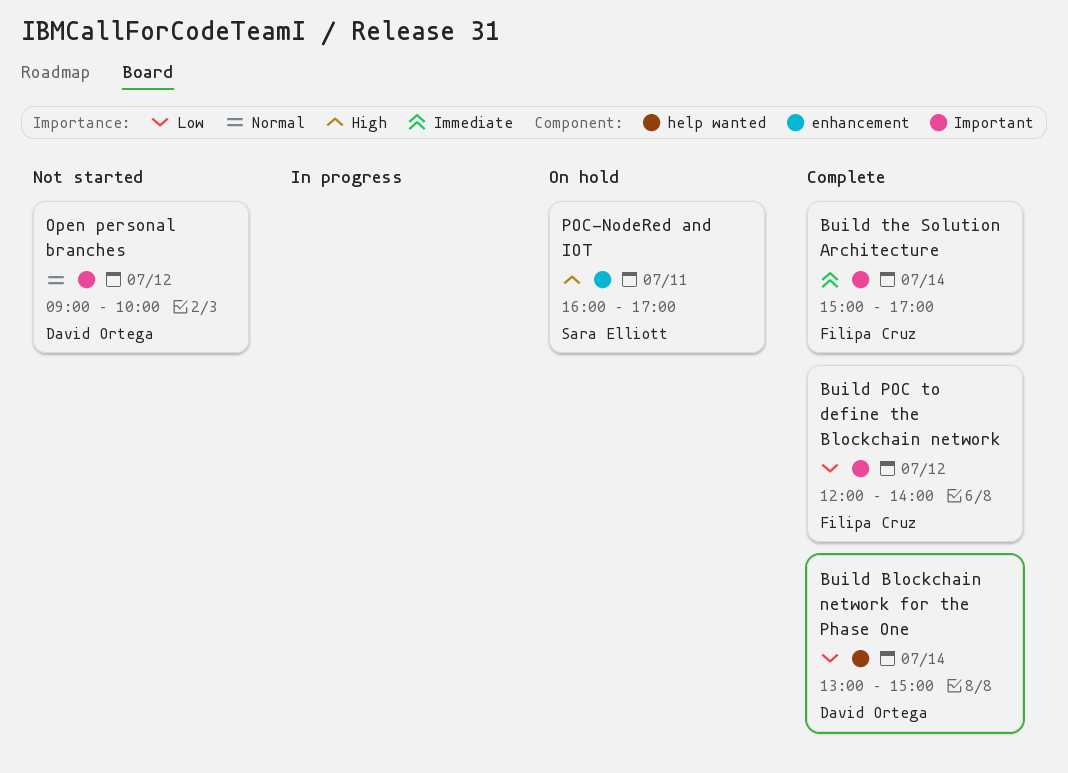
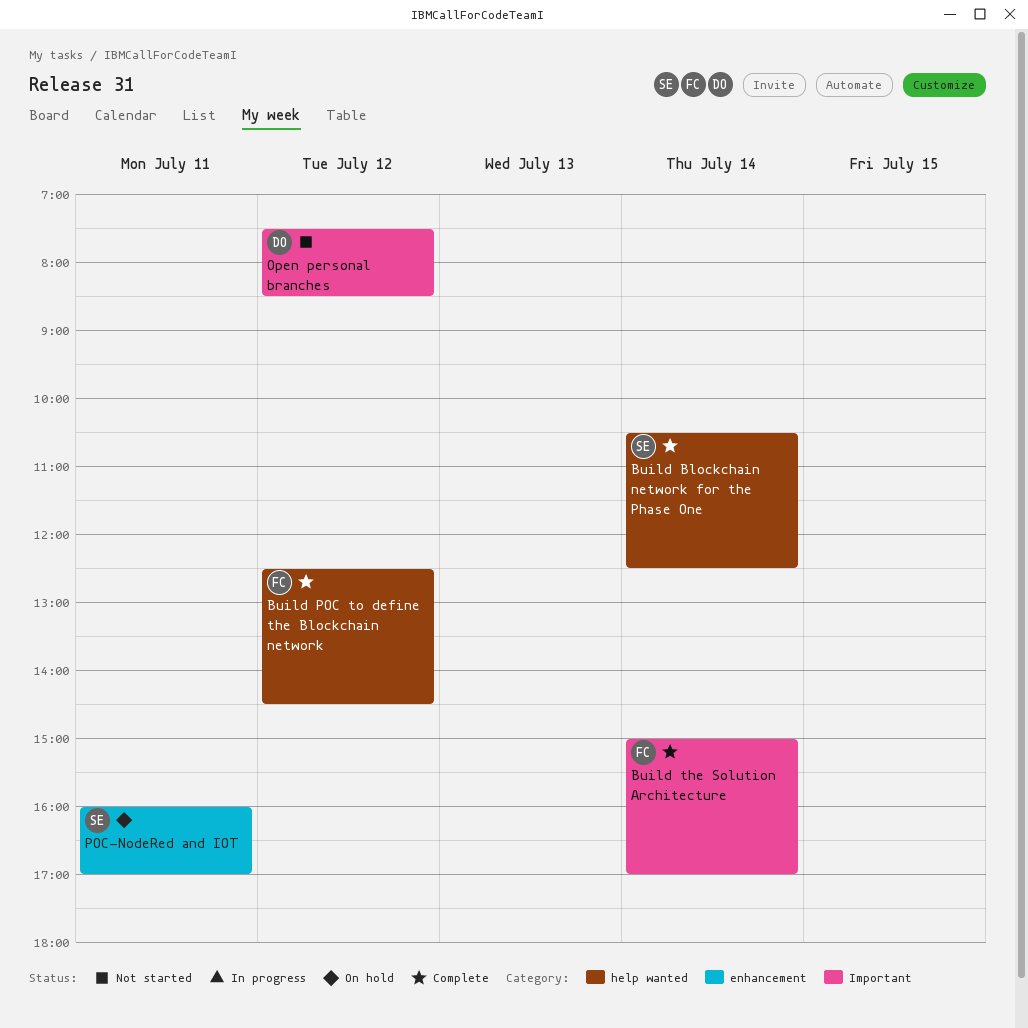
Build Blockchain network for the Phase One, owner: David Ortega -> Sara Elliott
Build Blockchain network for the Phase One, begins: 13:00 -> 10:30
Build Blockchain network for the Phase One, ends: 15:00 -> 12:30
Build POC to define the Blockchain network, label: Important -> help wanted
Build POC to define the Blockchain network, begins: 12:00 -> 12:30
Build POC to define the Blockchain network, ends: 14:00 -> 14:30
Open personal branches, begins: 09:00 -> 07:30
Open personal branches, ends: 10:00 -> 08:30

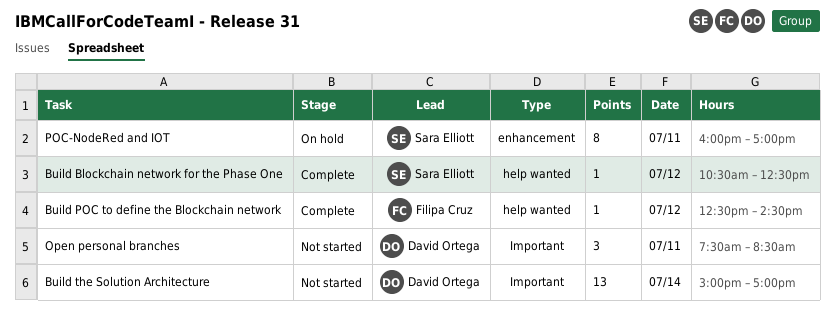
Build Blockchain network for the Phase One, day: Jul 14 -> Jul 12
Build the Solution Architecture, status: Complete -> Not started
Build the Solution Architecture, owner: Filipa Cruz -> David Ortega
Open personal branches, day: Jul 12 -> Jul 11

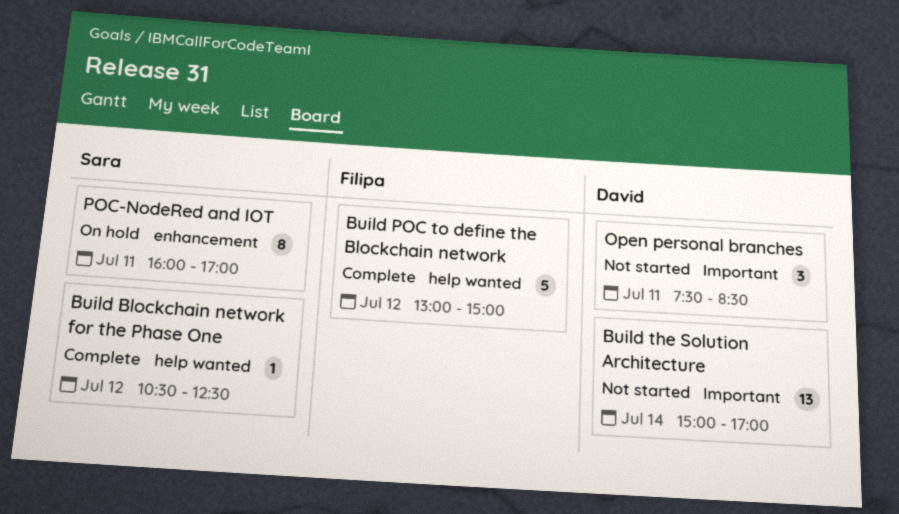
Build POC to define the Blockchain network, estimate: 1 -> 5
Build POC to define the Blockchain network, begins: 12:30 -> 13:00
Build POC to define the Blockchain network, ends: 14:30 -> 15:00

